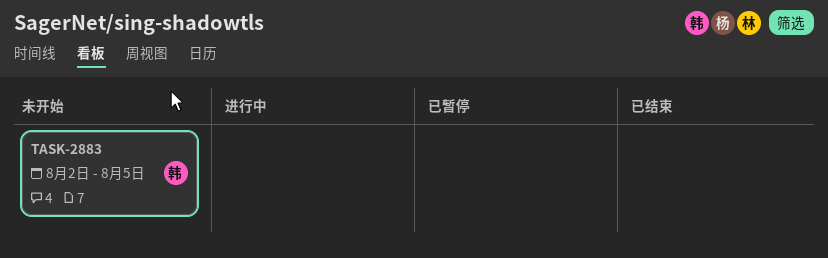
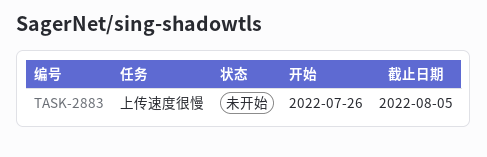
TASK-2883, start: Aug 2 -> Jul 26

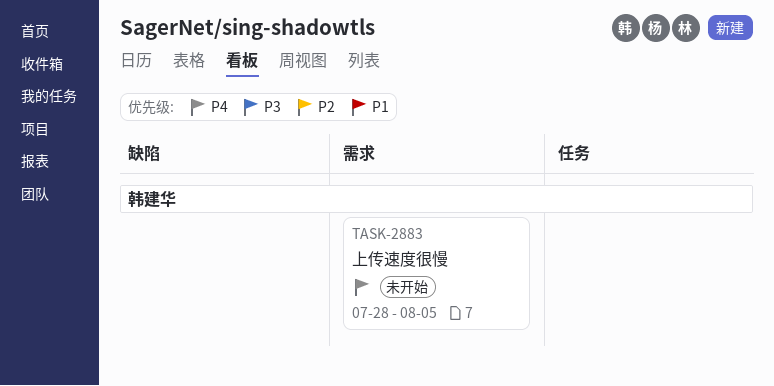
TASK-2883, start: Jul 26 -> Jul 28

